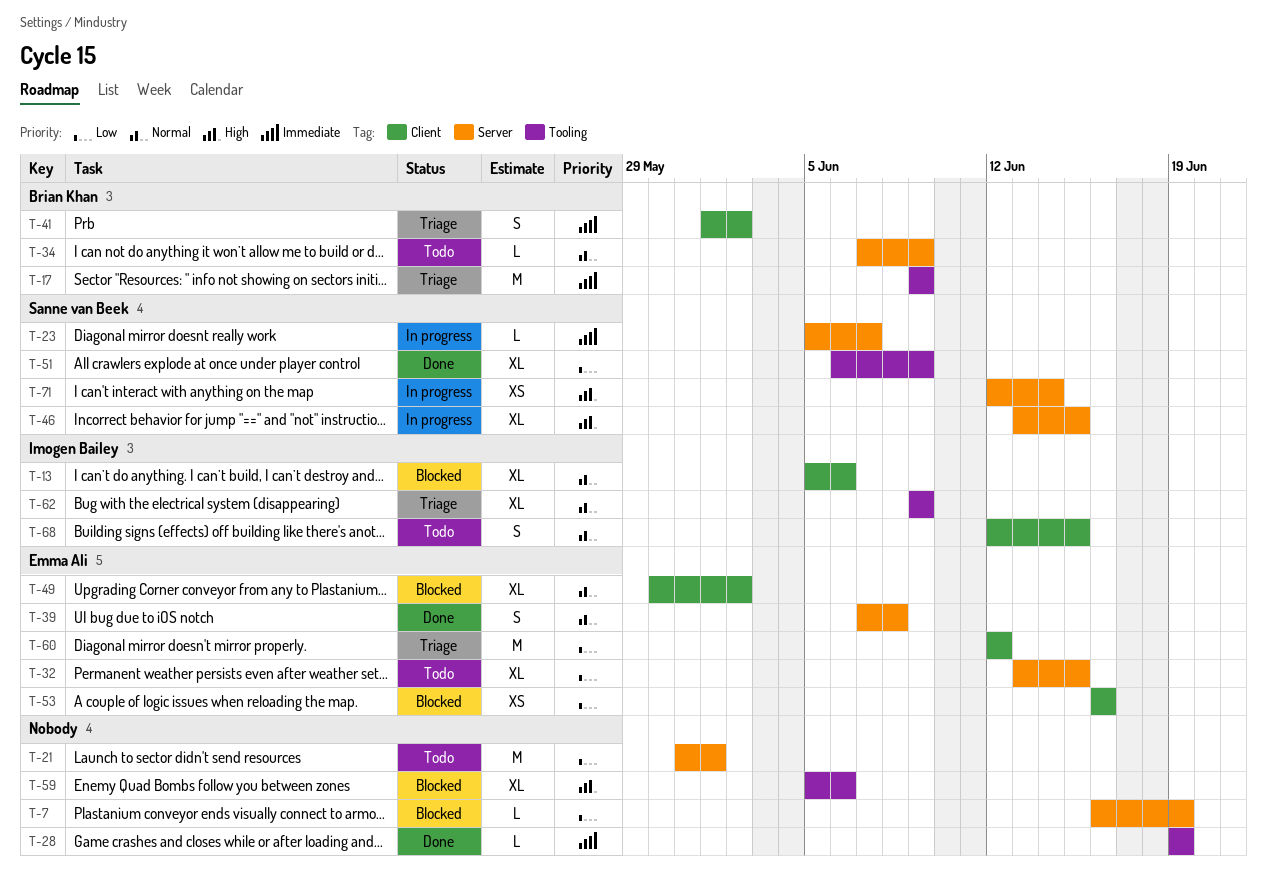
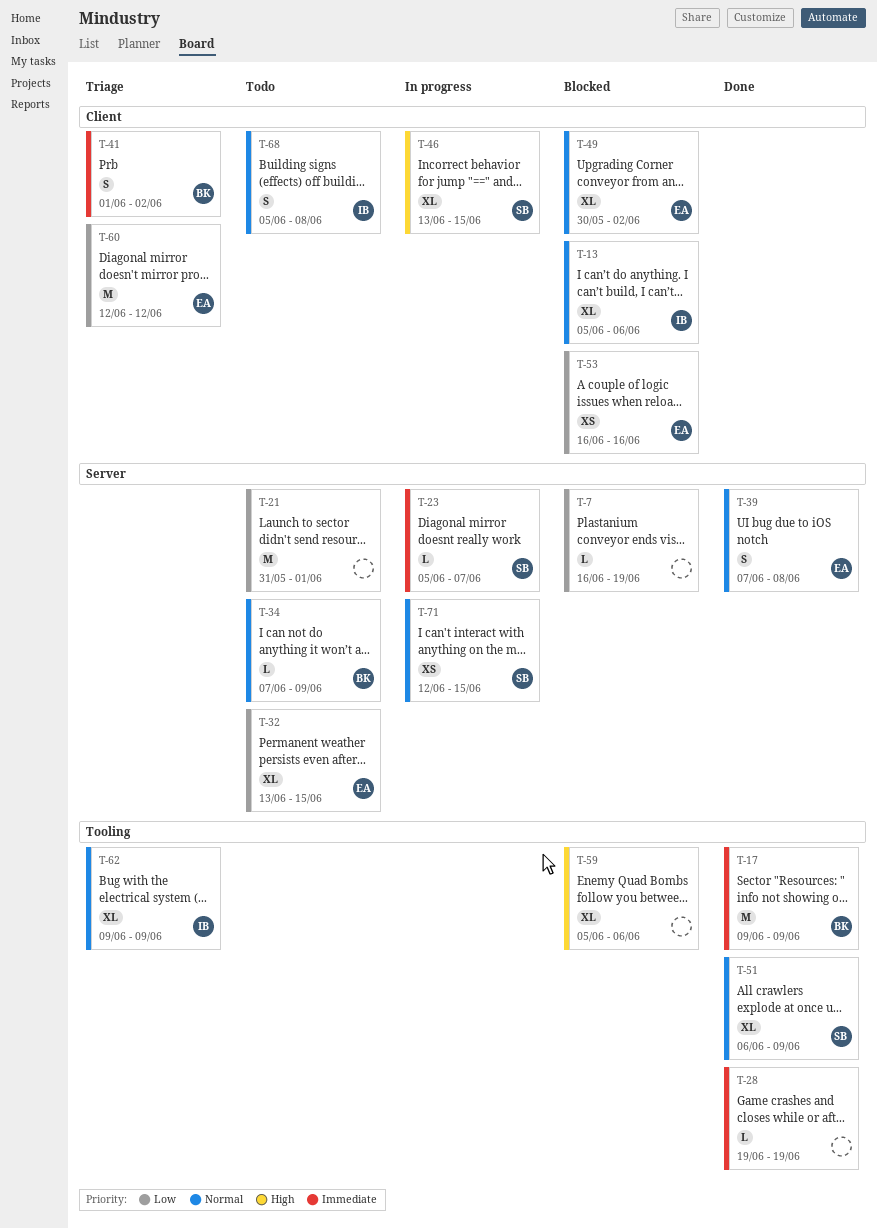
T-17, status: Triage -> Done
T-46, label: Server -> Client
T-51, priority: Low -> Normal
T-68, start: Jun 12 -> Jun 5
T-68, due: Jun 15 -> Jun 8
T-71, priority: High -> Normal
T-71, due: Jun 14 -> Jun 15

